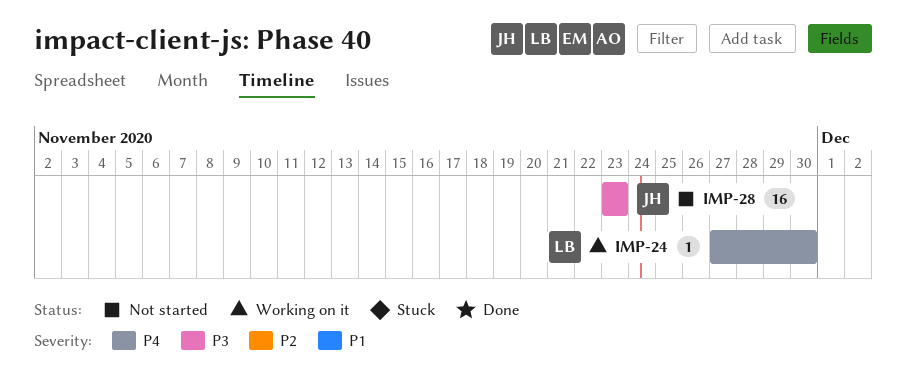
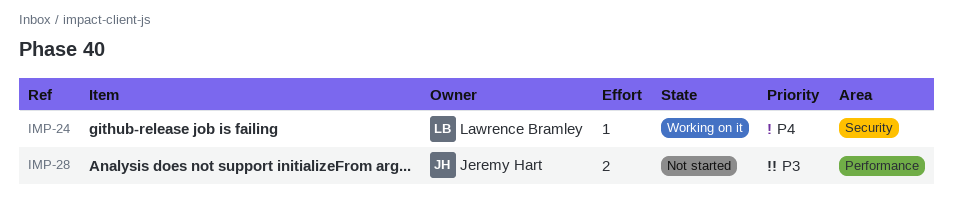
IMP-28, estimate: 16 -> 2

